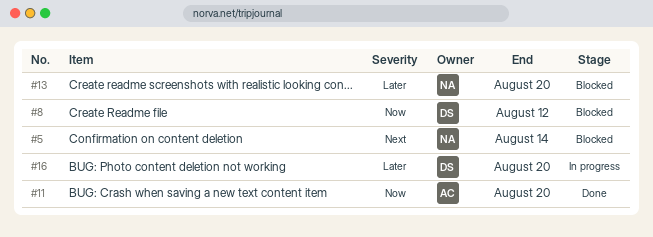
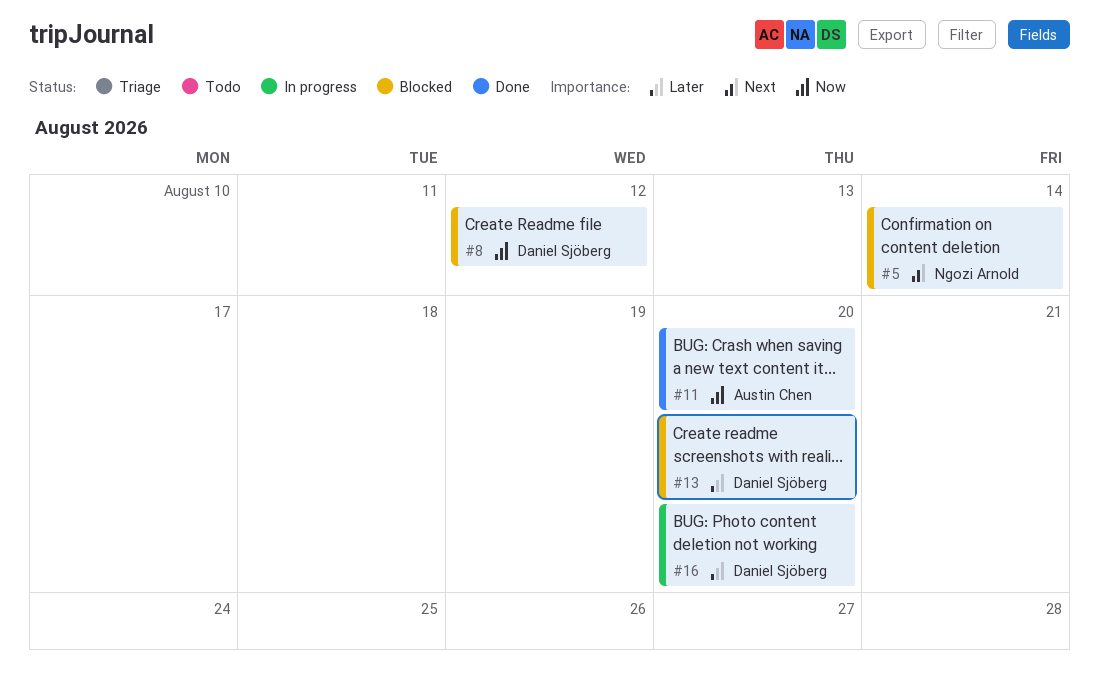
#13, owner: Ngozi Arnold -> Daniel Sjöberg

